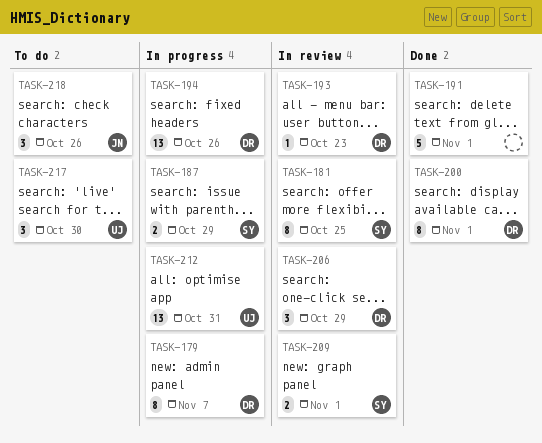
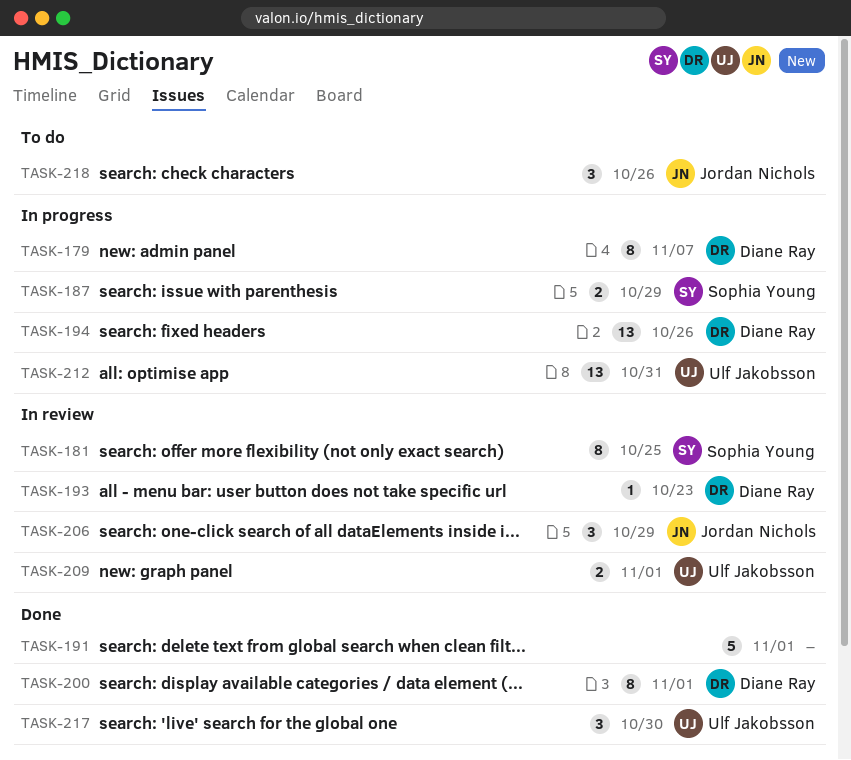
TASK-206, owner: Diane Ray -> Jordan Nichols
TASK-209, owner: Sophia Young -> Ulf Jakobsson
TASK-217, status: To do -> Done

